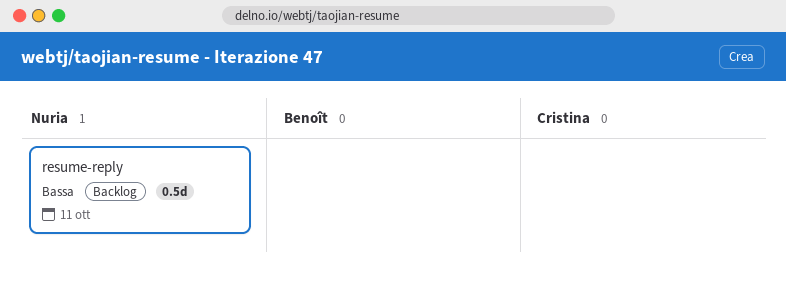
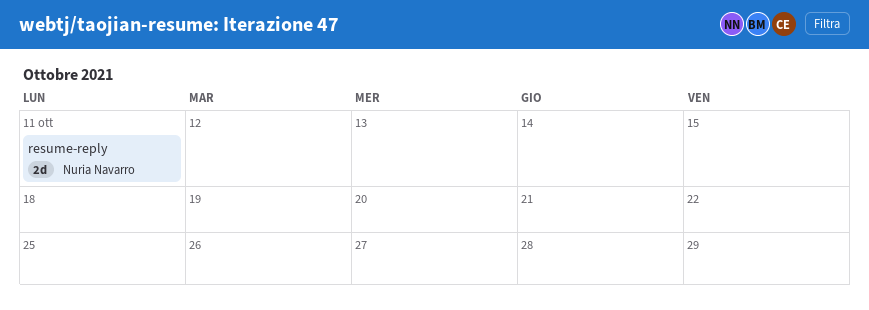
resume-reply, estimate: 0.5d -> 2d

